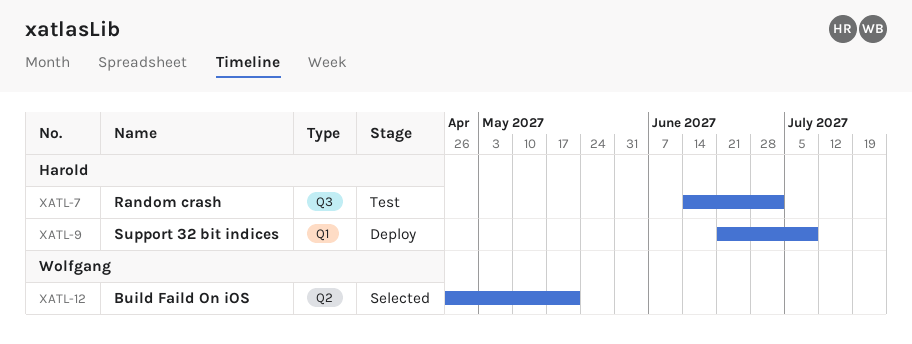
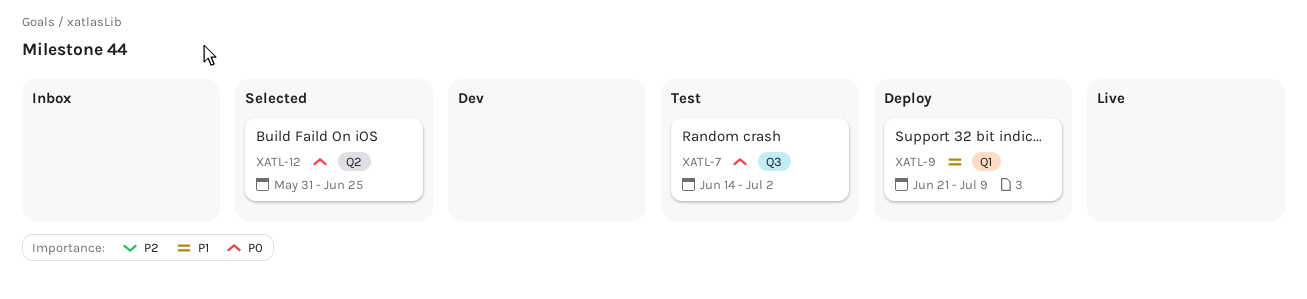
XATL-12, start: Apr 26 -> May 31
XATL-12, due: May 21 -> Jun 25

